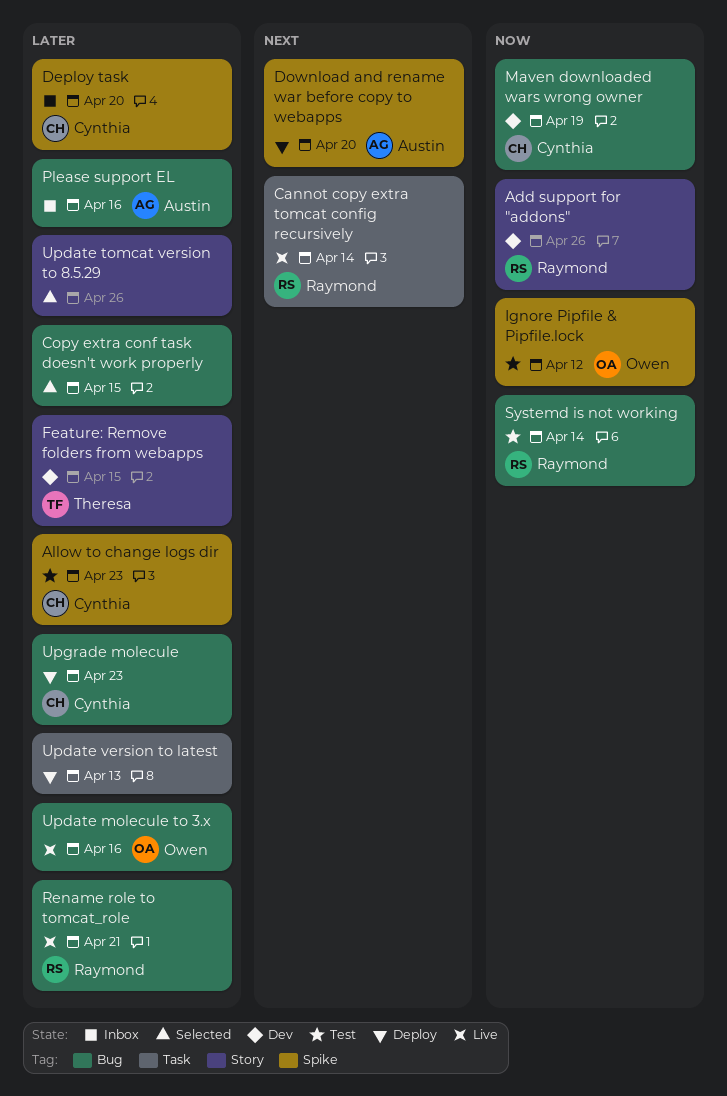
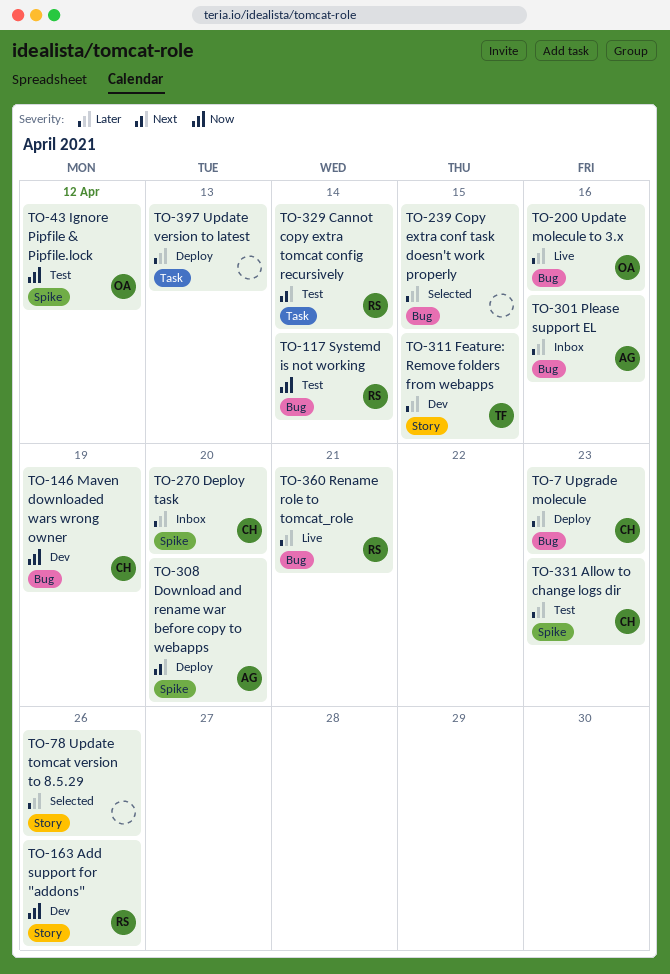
Cannot copy extra tomcat config recursively, status: Live -> Test

